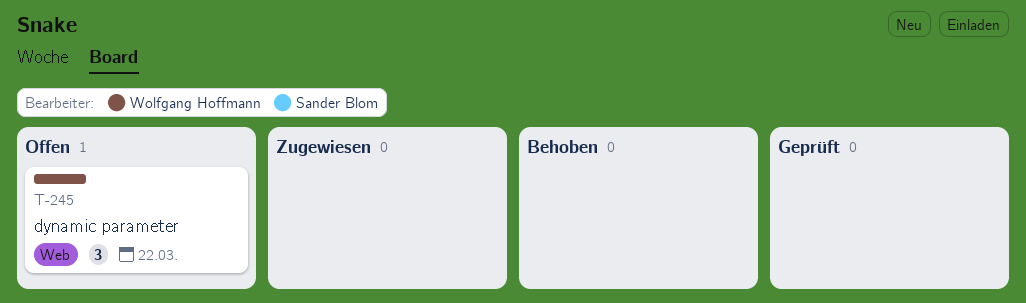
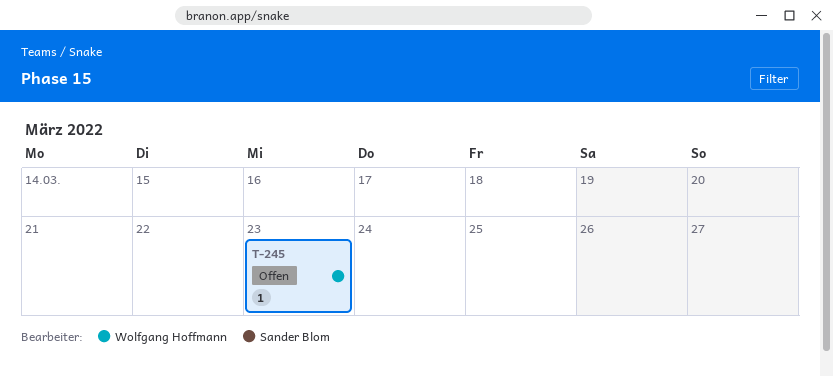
T-245, estimate: 3 -> 1
T-245, due: Mar 22 -> Mar 23

